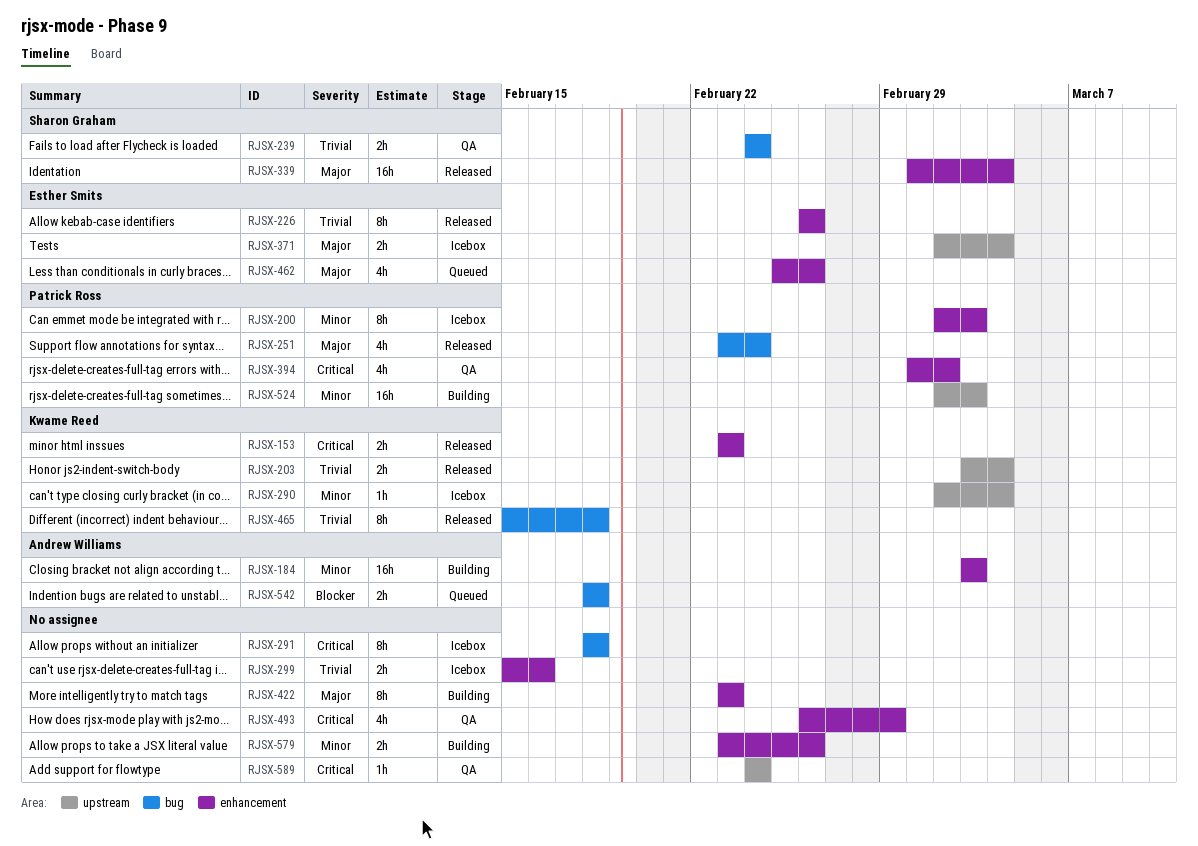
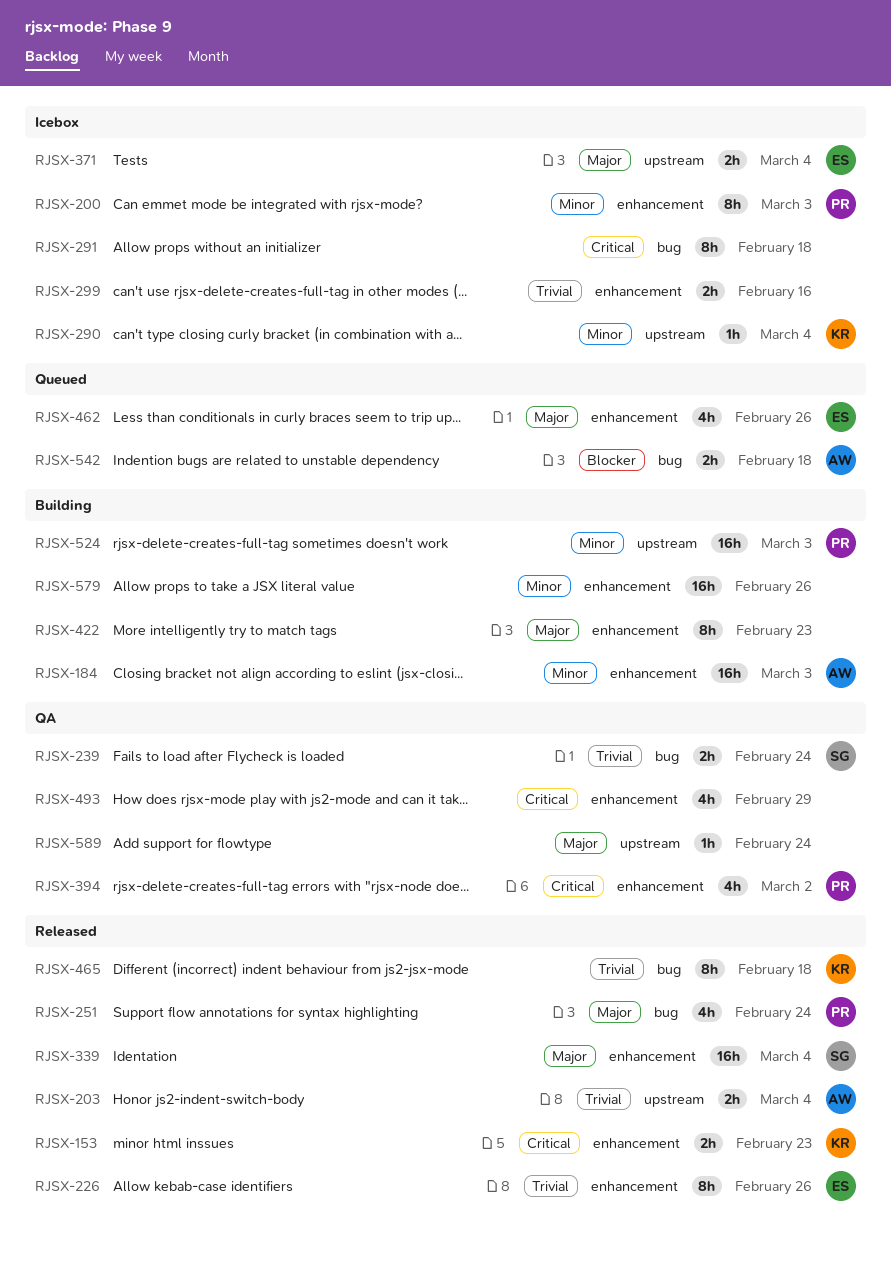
RJSX-203, owner: Kwame Reed -> Andrew Williams
RJSX-579, estimate: 2h -> 16h
RJSX-589, priority: Critical -> Major

